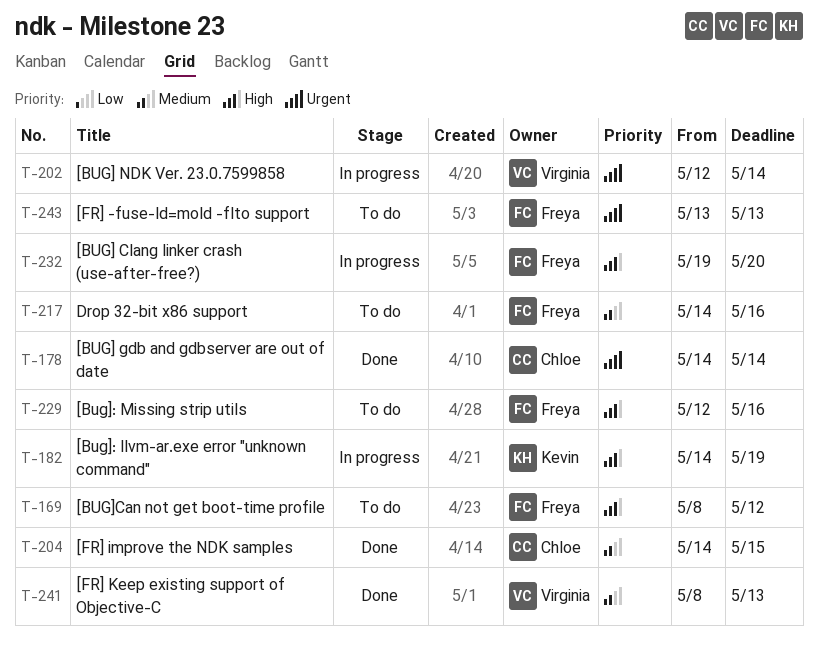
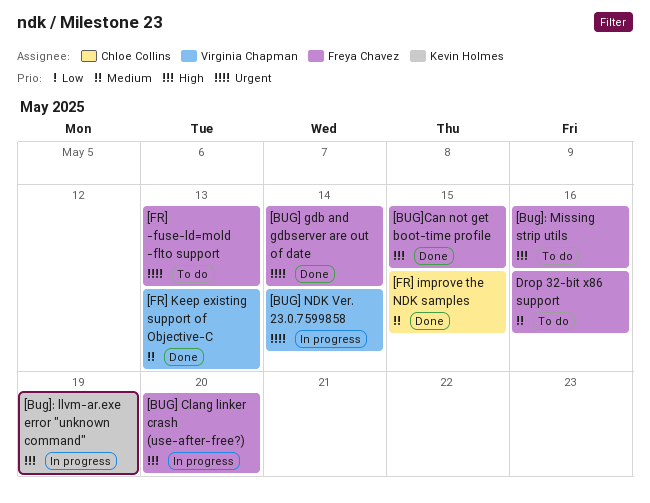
[BUG] gdb and gdbserver are out of date, owner: Chloe Collins -> Freya Chavez
[BUG]Can not get boot-time profile, status: To do -> Done
[BUG]Can not get boot-time profile, due: May 12 -> May 15

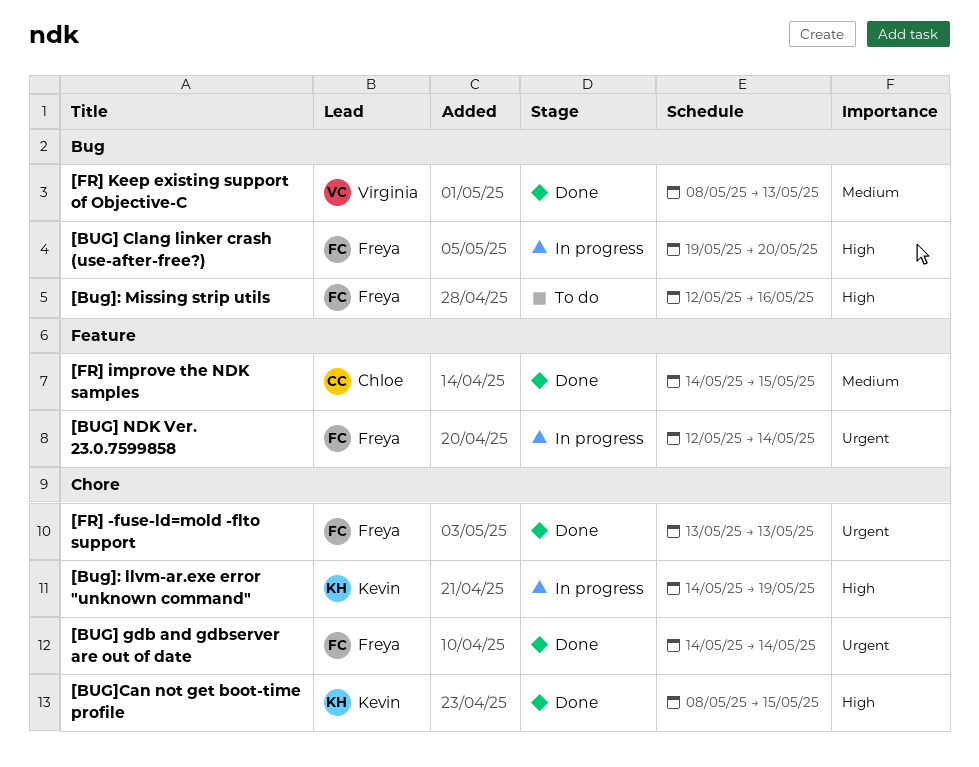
[BUG] NDK Ver. 23.0.7599858, owner: Virginia Chapman -> Freya Chavez
[BUG]Can not get boot-time profile, owner: Freya Chavez -> Kevin Holmes
[FR] -fuse-ld=mold -flto support, status: To do -> Done
Drop 32-bit x86 support: present -> none

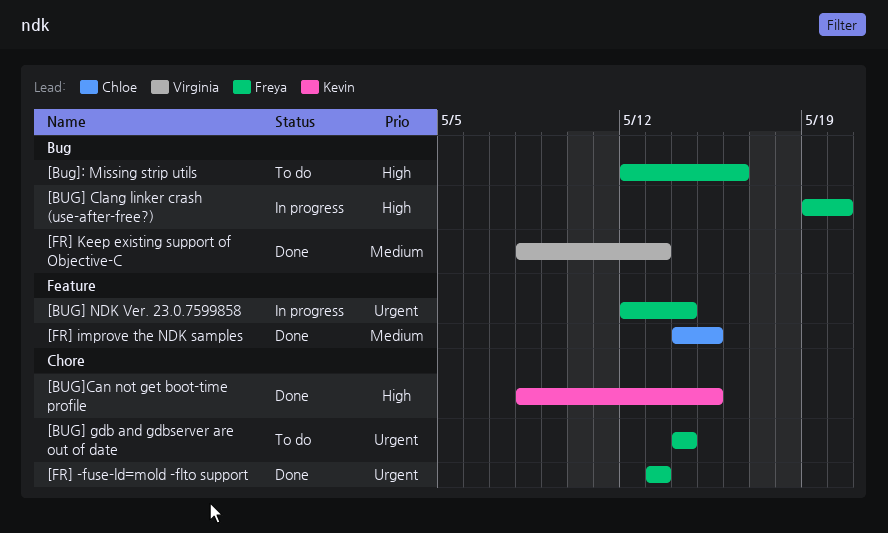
[BUG] gdb and gdbserver are out of date, status: Done -> To do
[Bug]: llvm-ar.exe error "unknown command": present -> none

